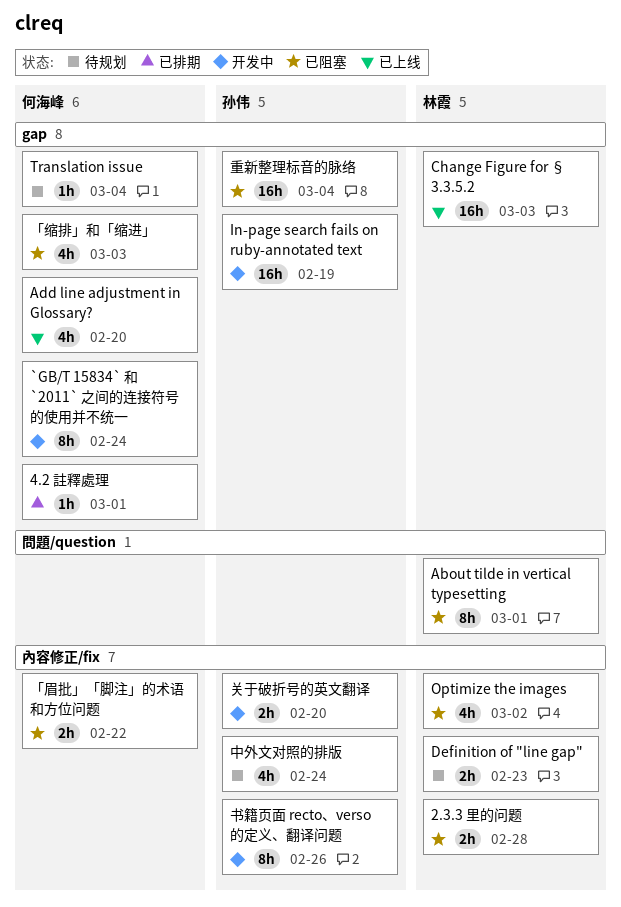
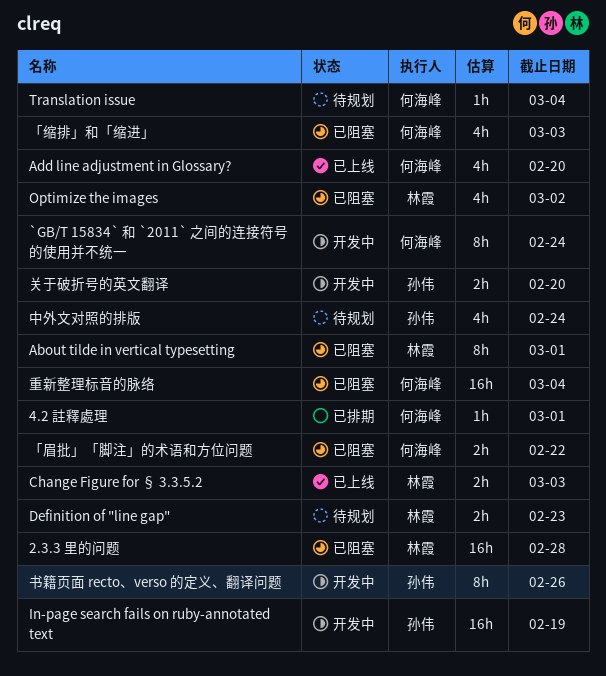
2.3.3 里的问题, estimate: 2h -> 16h
Change Figure for § 3.3.5.2, estimate: 16h -> 2h
重新整理标音的脉络, owner: 孙伟 -> 何海峰

